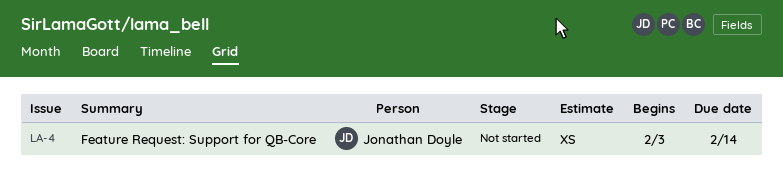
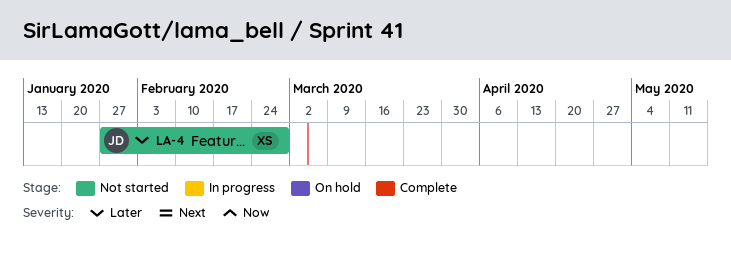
LA-4, start: Feb 3 -> Jan 27
LA-4, due: Feb 14 -> Feb 28

